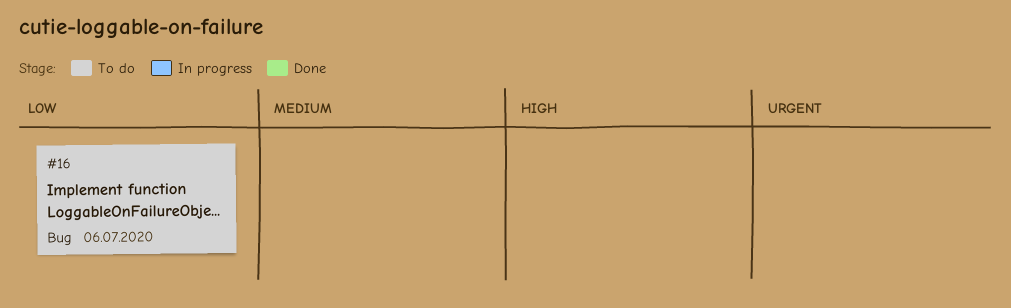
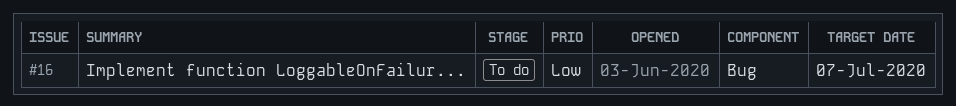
#16, due: Jul 6 -> Jul 7

